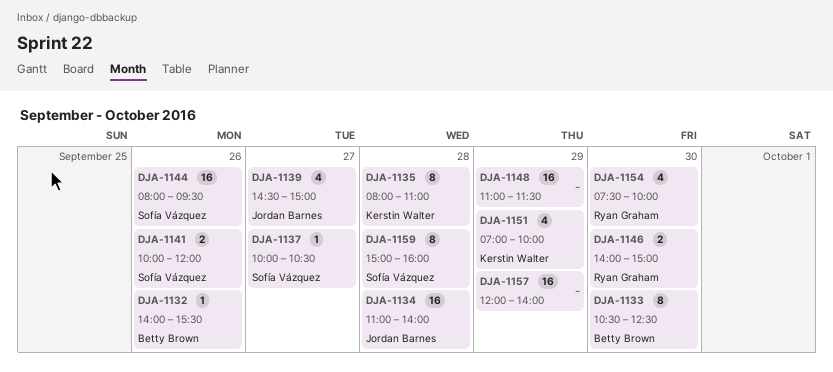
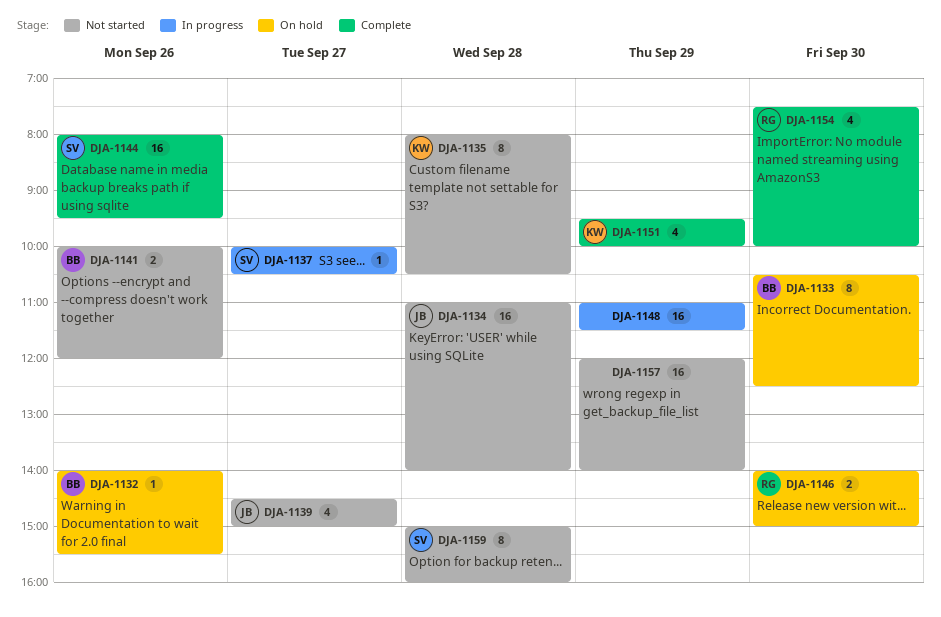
DJA-1135, ends: 11:00 -> 10:30
DJA-1141, owner: Sofía Vázquez -> Betty Brown
DJA-1151, begins: 07:00 -> 09:30

